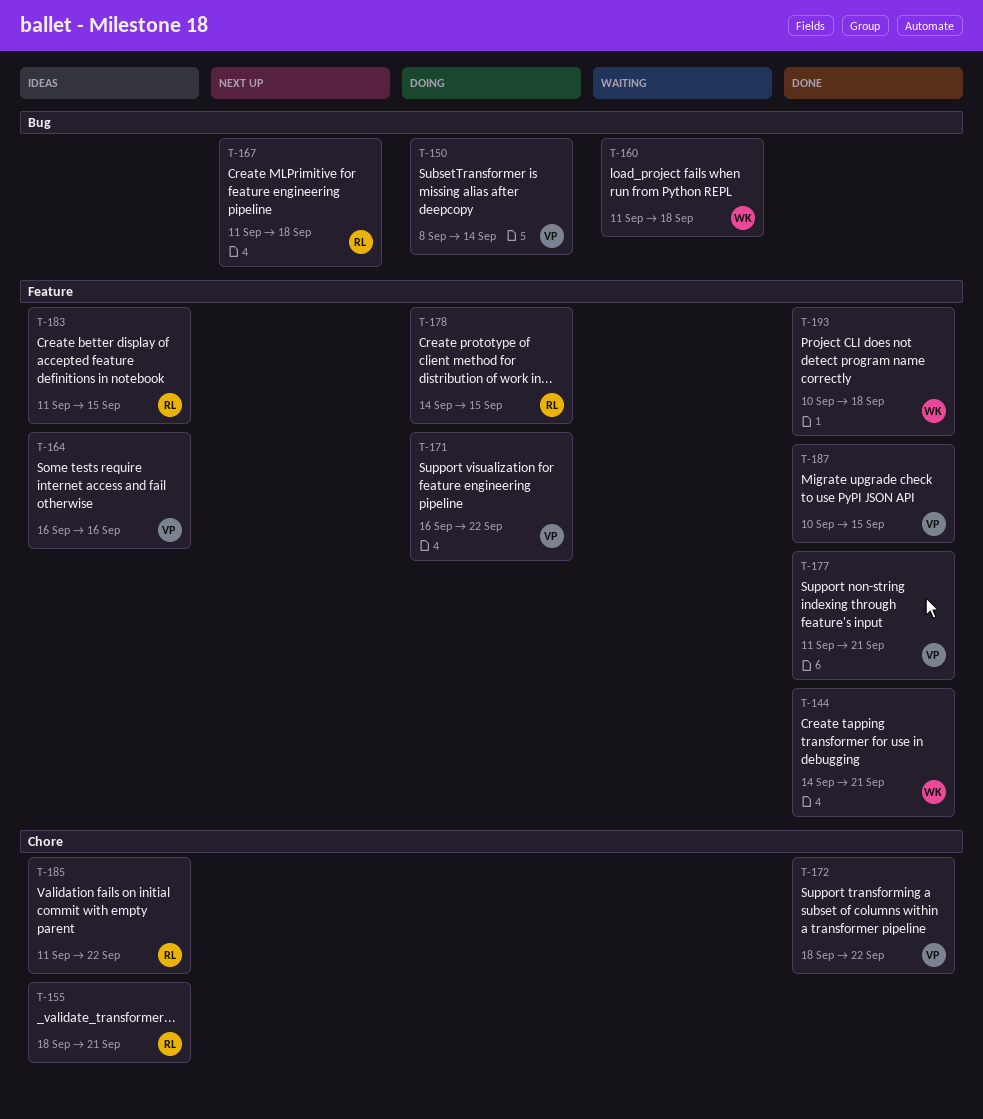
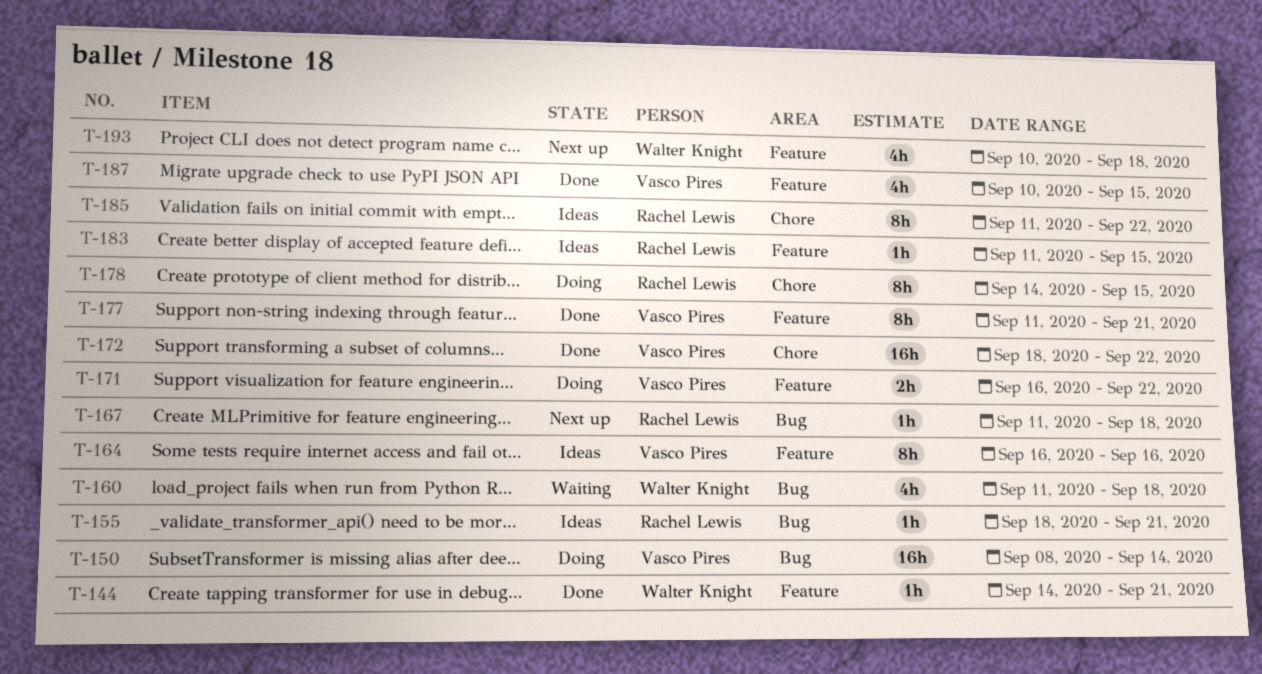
T-155, label: Chore -> Bug
T-178, label: Feature -> Chore
T-193, status: Done -> Next up

